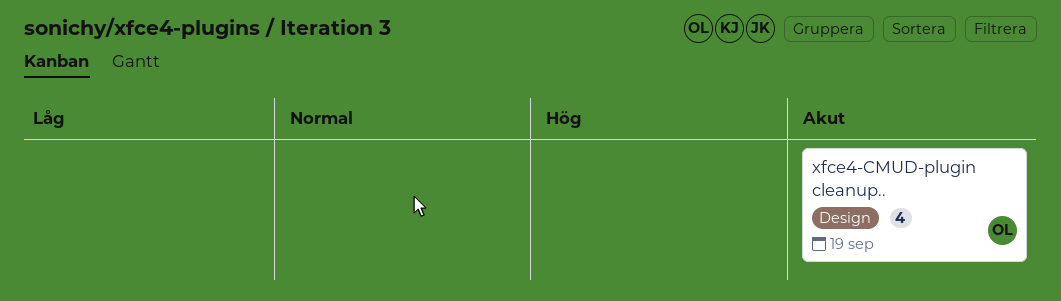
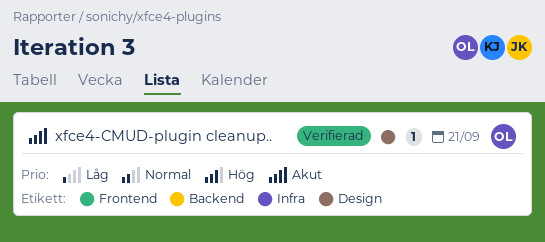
xfce4-CMUD-plugin cleanup.., estimate: 4 -> 1
xfce4-CMUD-plugin cleanup.., due: Sep 19 -> Sep 21

